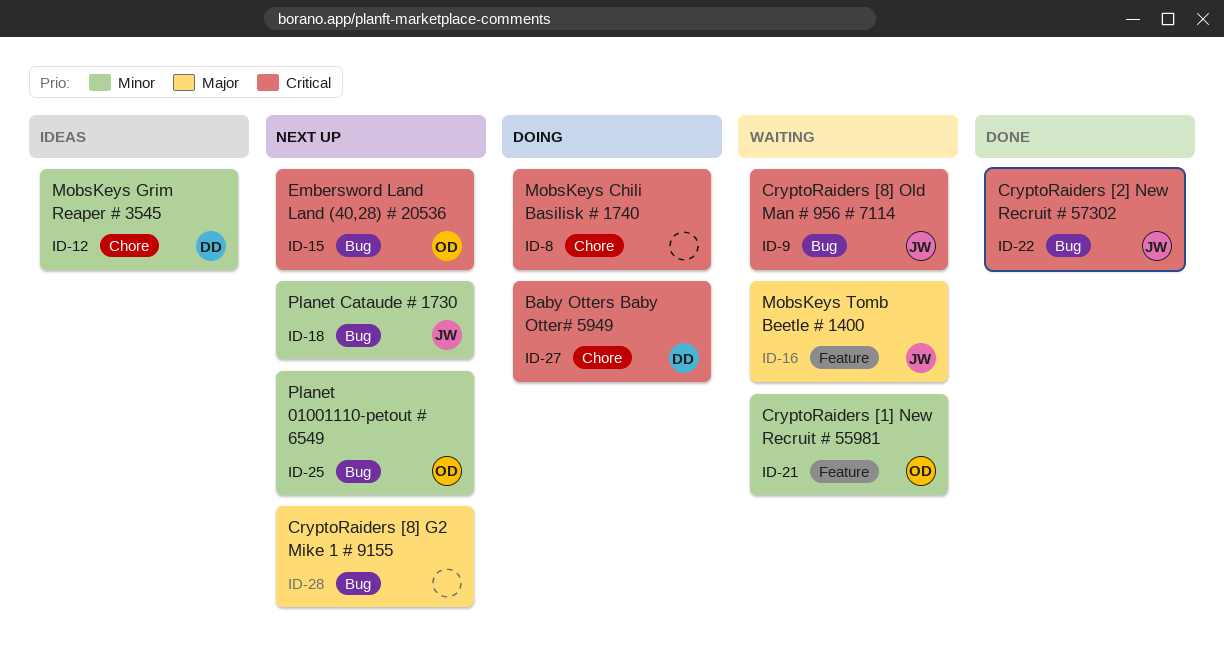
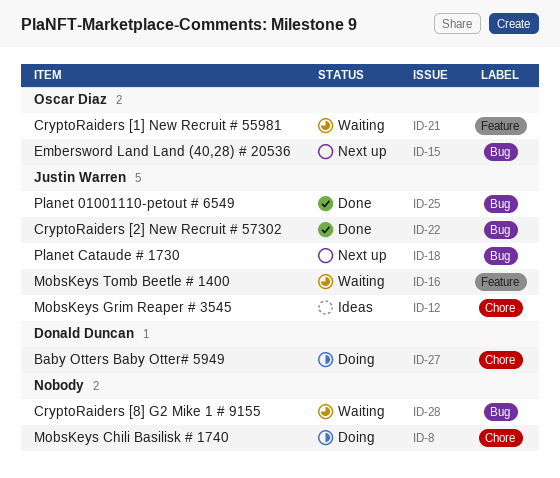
ID-9: present -> none
ID-12, owner: Donald Duncan -> Justin Warren
ID-25, status: Next up -> Done
ID-25, owner: Oscar Diaz -> Justin Warren
ID-28, status: Next up -> Waiting

